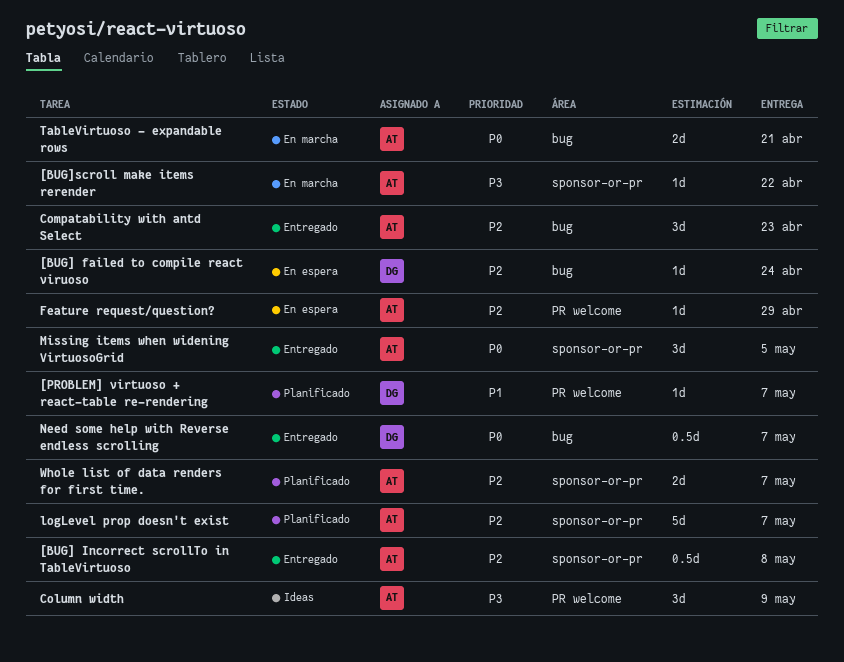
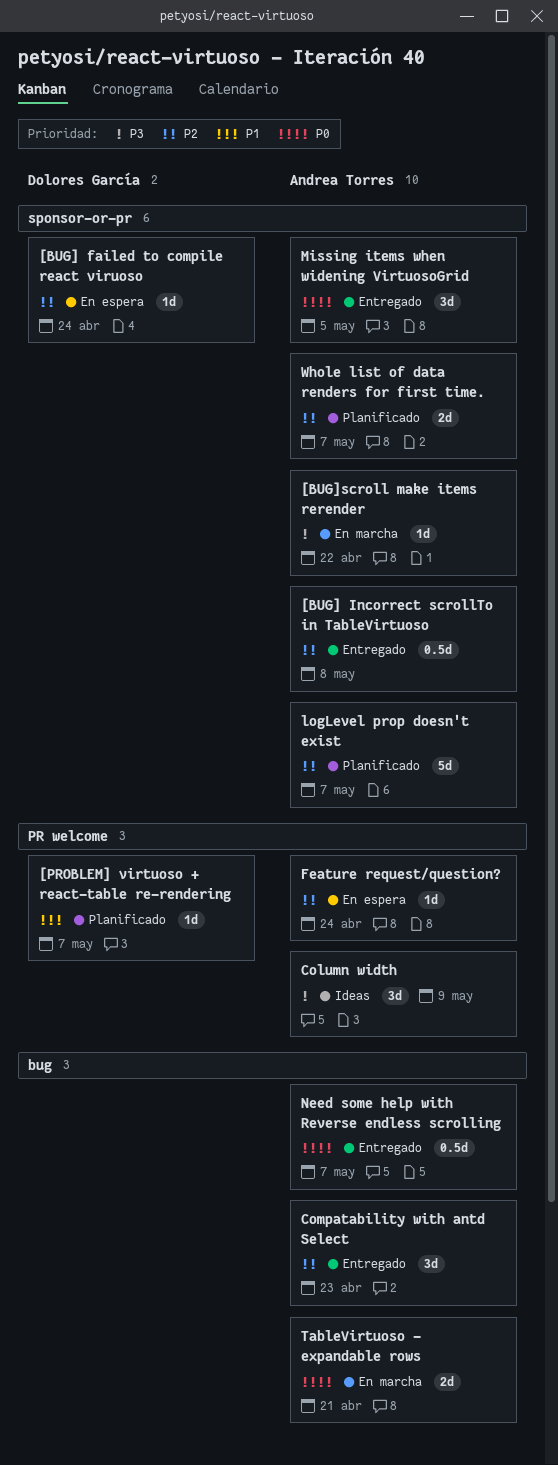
[BUG] failed to compile react viruoso, label: bug -> sponsor-or-pr
Feature request/question?, due: Apr 29 -> Apr 24
Need some help with Reverse endless scrolling, owner: Dolores García -> Andrea Torres

